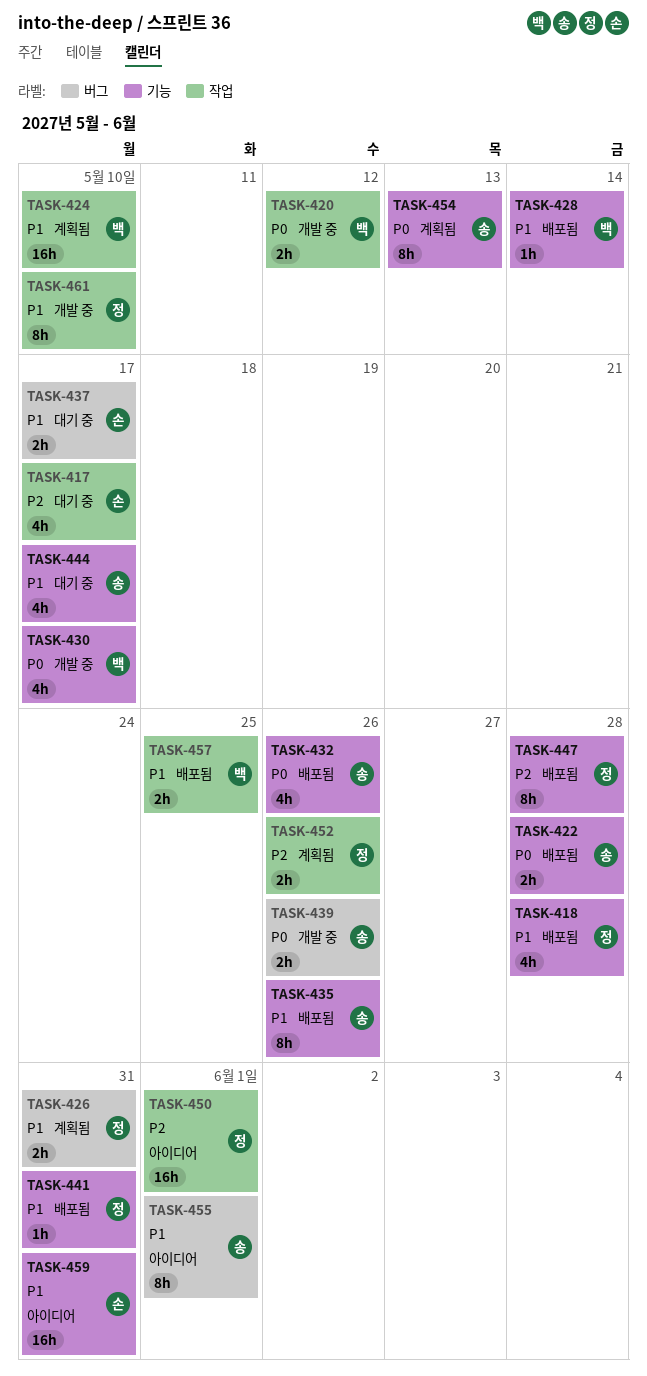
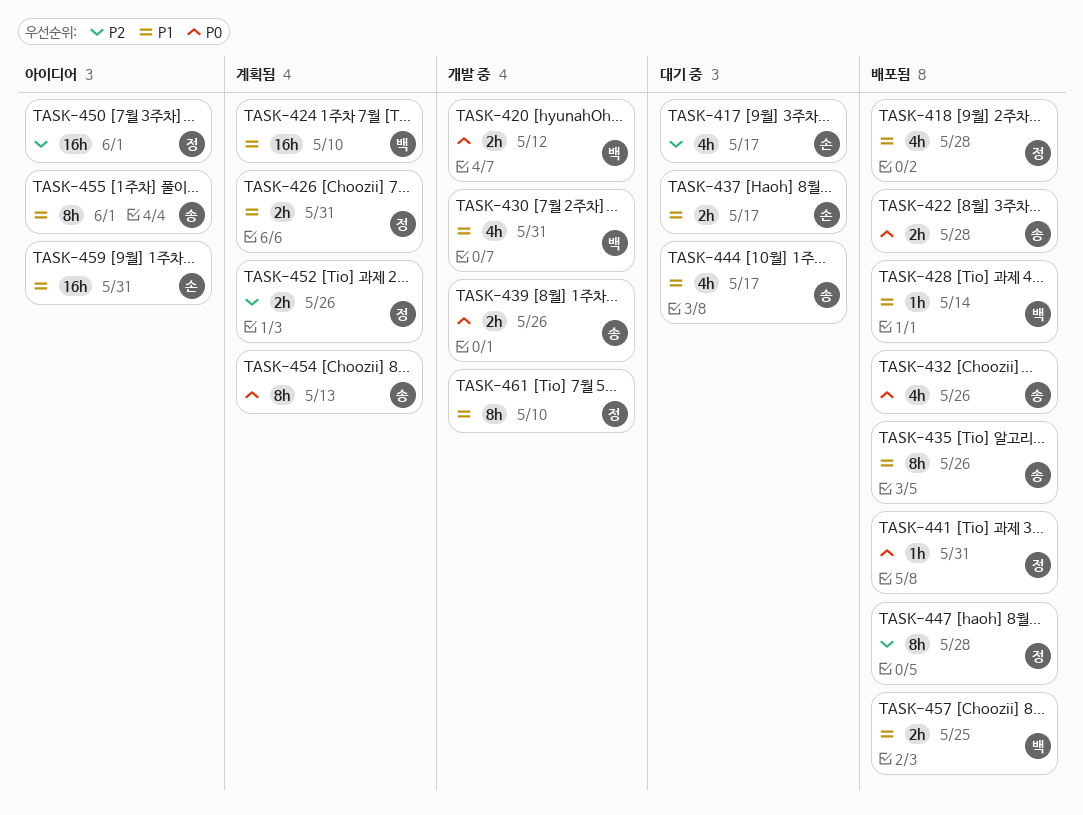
TASK-430, priority: P0 -> P1
TASK-430, due: May 17 -> May 31
TASK-441, priority: P1 -> P0

